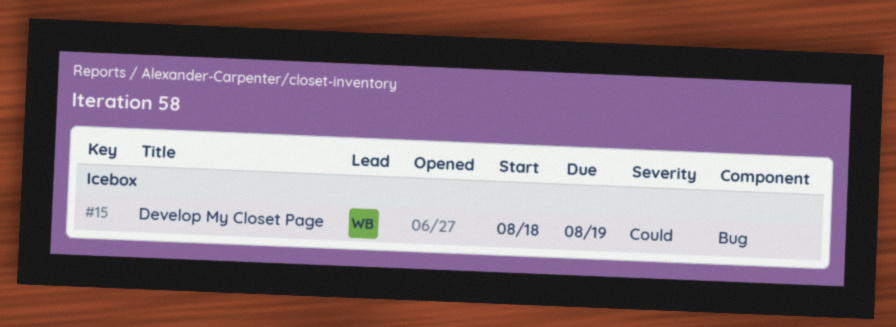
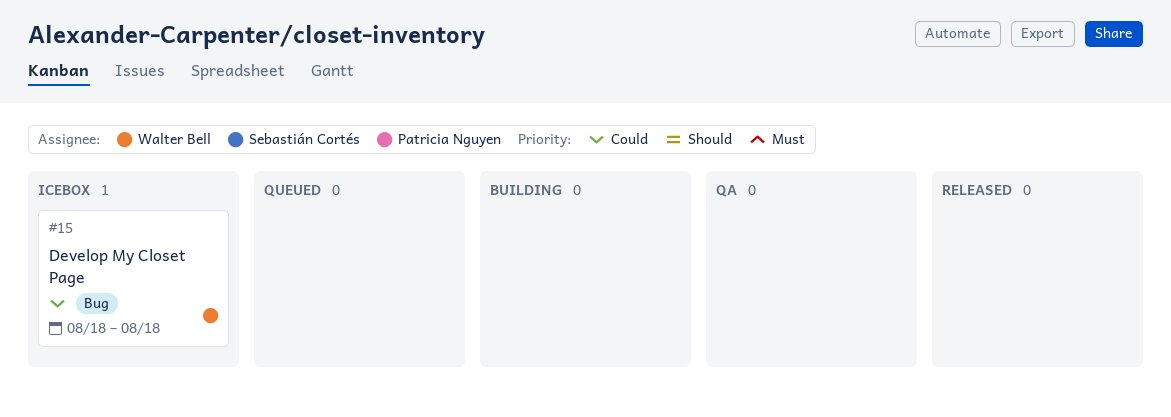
#15, due: Aug 19 -> Aug 18

